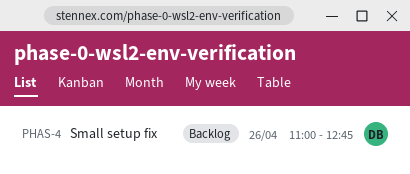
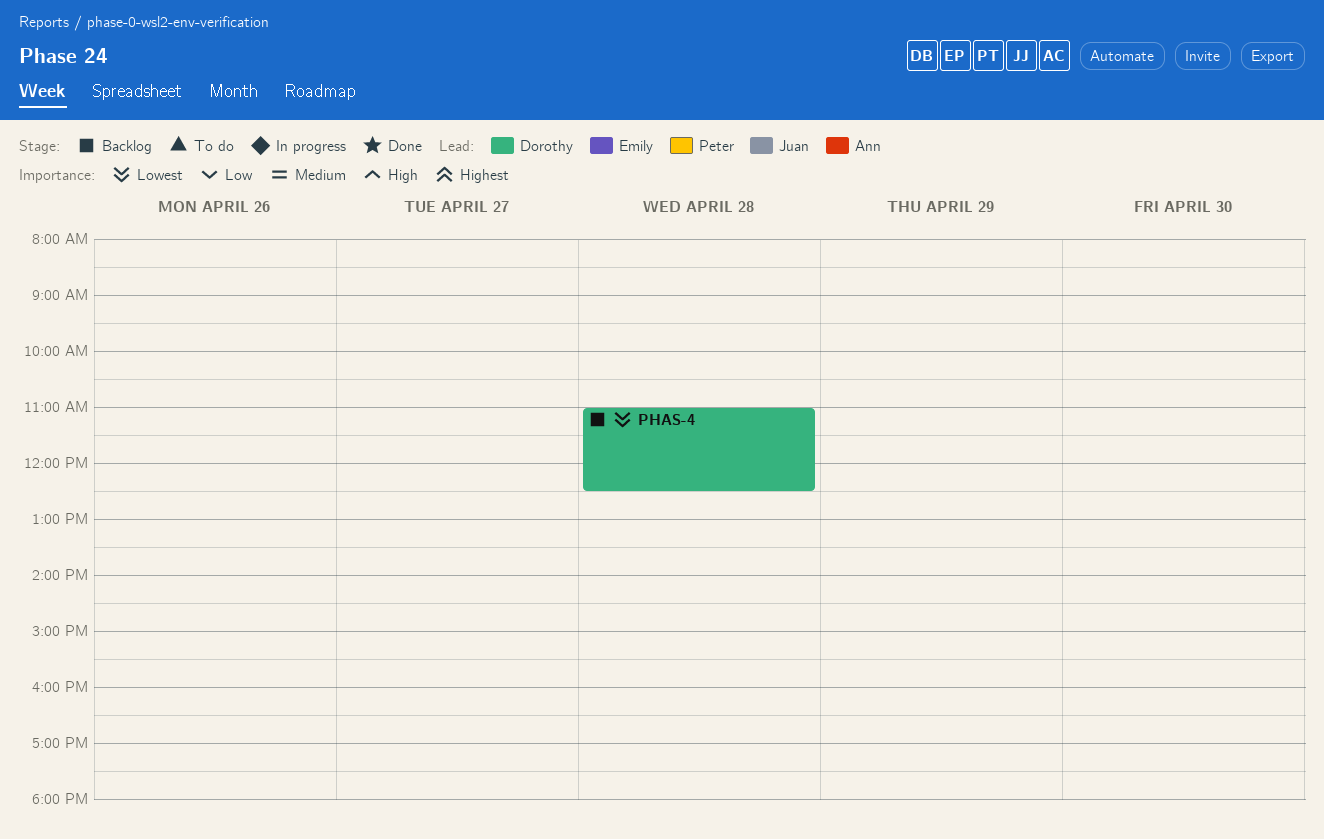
PHAS-4, day: Apr 26 -> Apr 28
PHAS-4, ends: 12:45 -> 12:30

